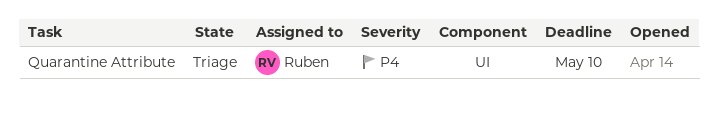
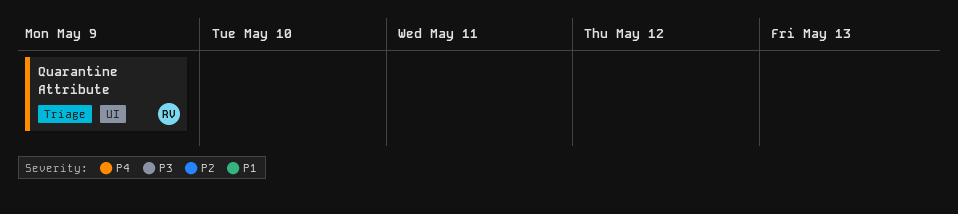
Quarantine Attribute, due: May 10 -> May 9

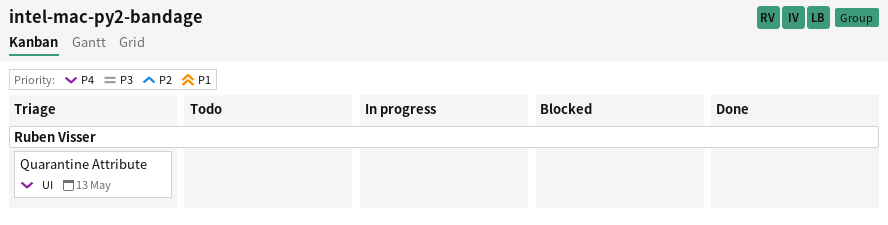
Quarantine Attribute, due: May 9 -> May 13

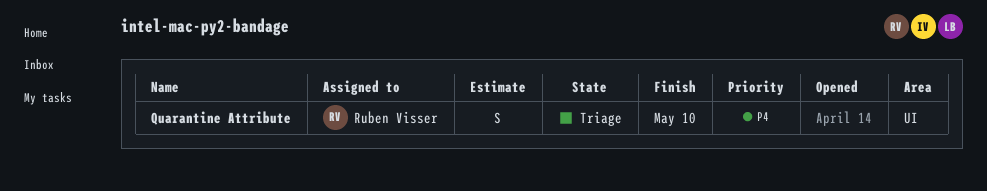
Quarantine Attribute, due: May 13 -> May 10

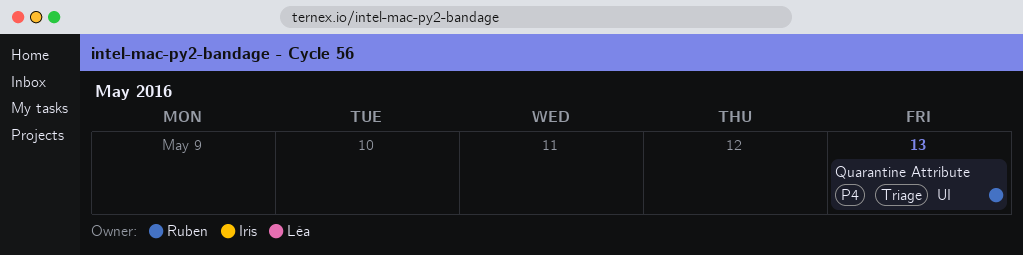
Quarantine Attribute, due: May 10 -> May 13

